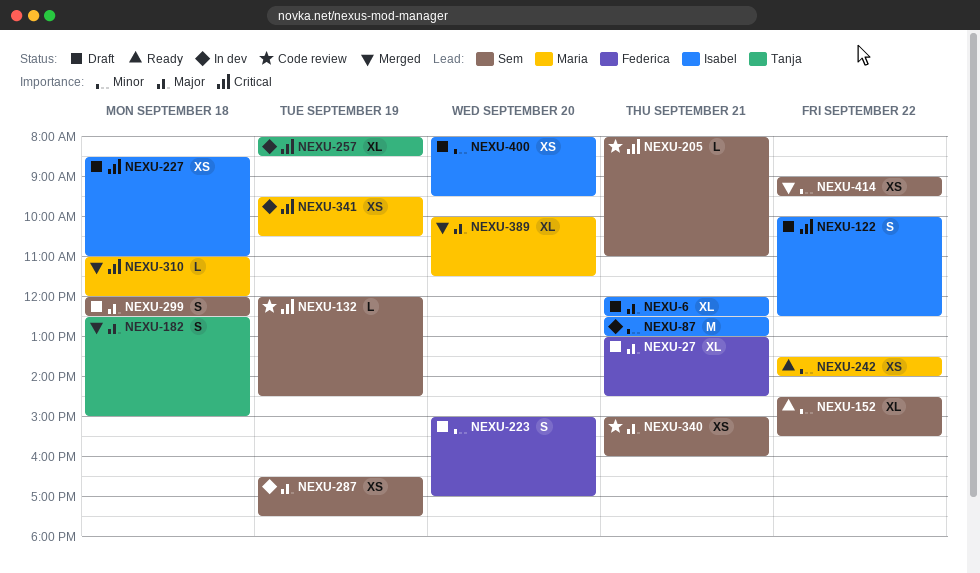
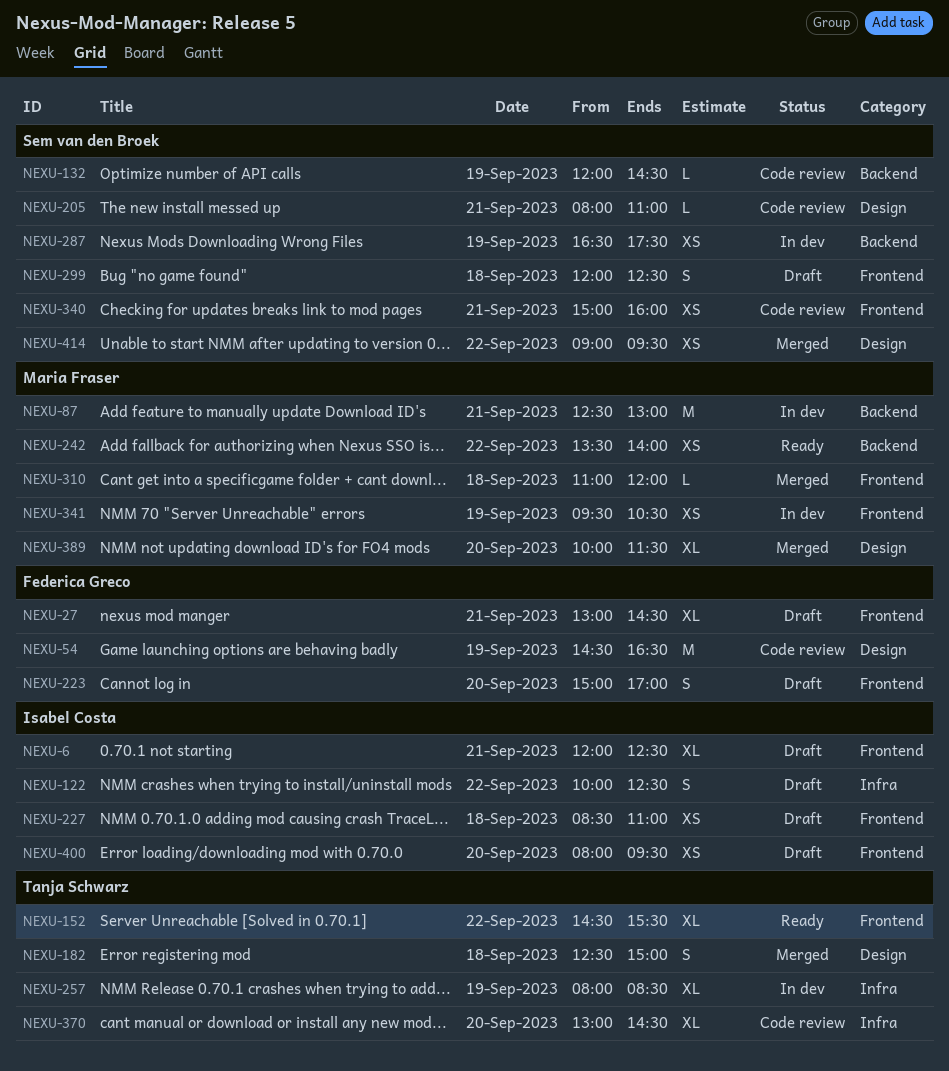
NEXU-54: none -> present
NEXU-87, owner: Isabel Costa -> Maria Fraser
NEXU-152, owner: Sem van den Broek -> Tanja Schwarz
NEXU-370: none -> present

